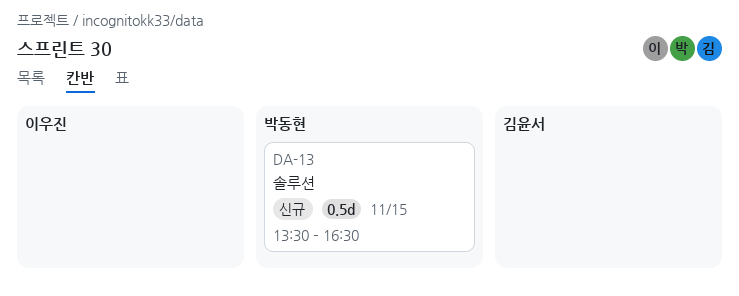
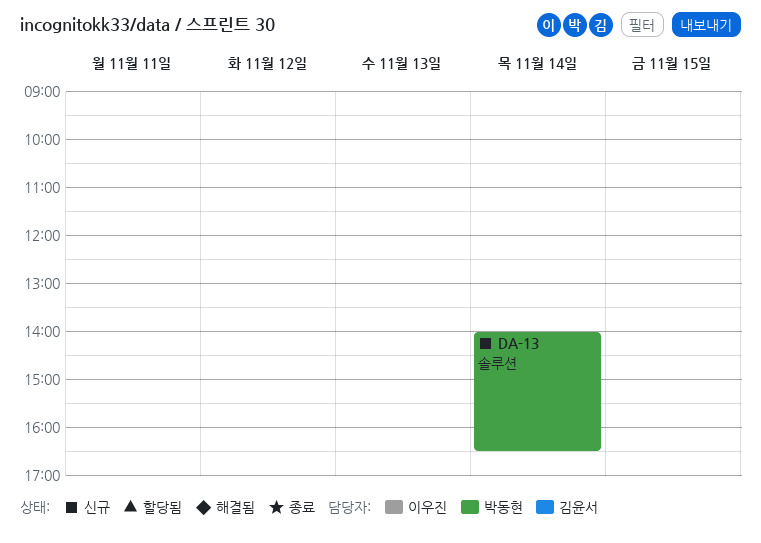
DA-13, day: Nov 15 -> Nov 14
DA-13, begins: 13:30 -> 14:00

